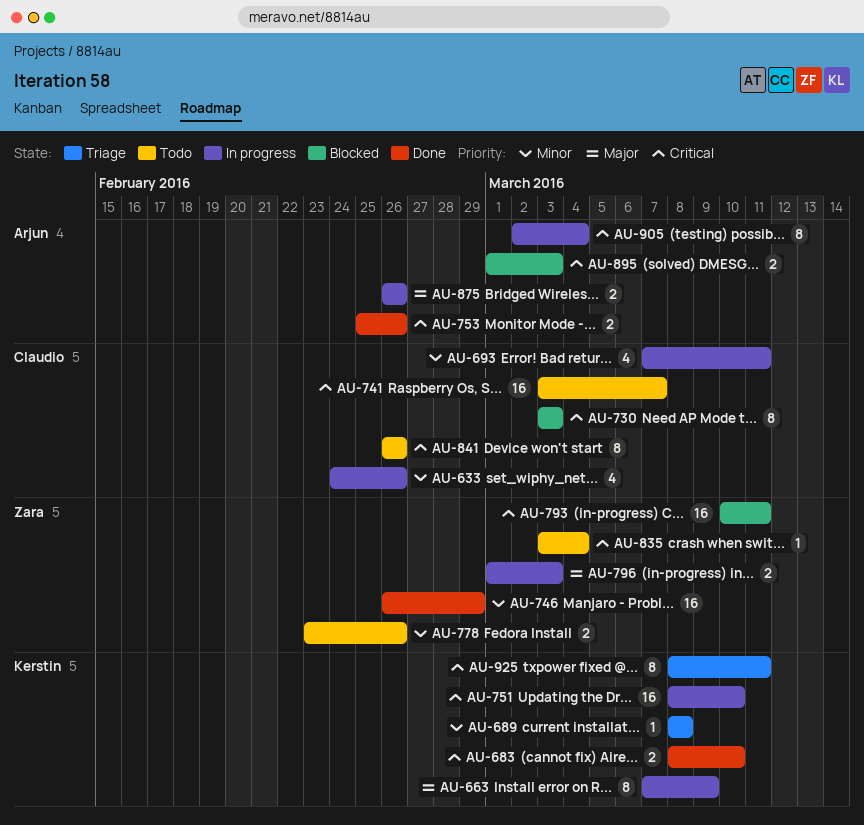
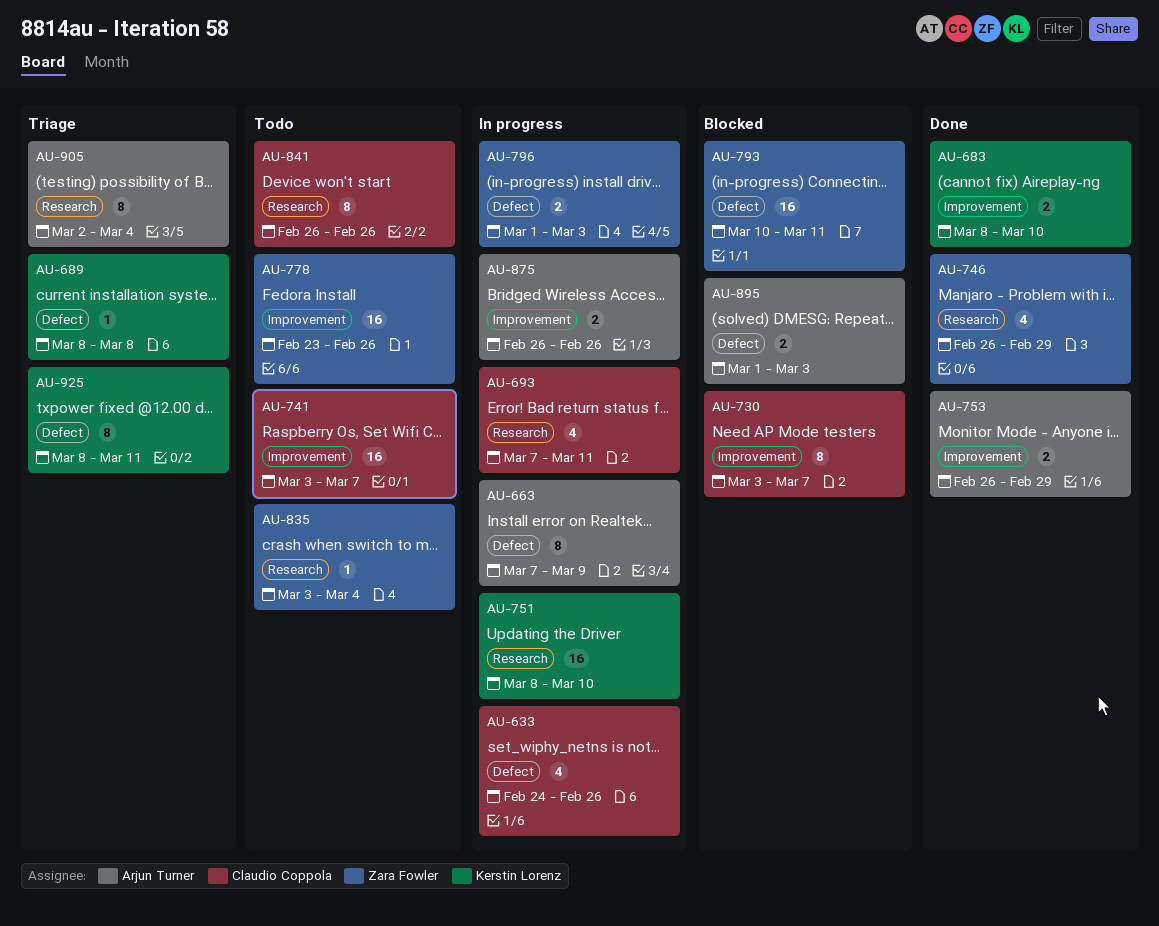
AU-663, owner: Kerstin Lorenz -> Arjun Turner
AU-730, due: Mar 3 -> Mar 7
AU-746, estimate: 16 -> 4
AU-753, start: Feb 25 -> Feb 26
AU-753, due: Feb 26 -> Feb 29
AU-778, estimate: 2 -> 16
AU-905, status: In progress -> Triage

